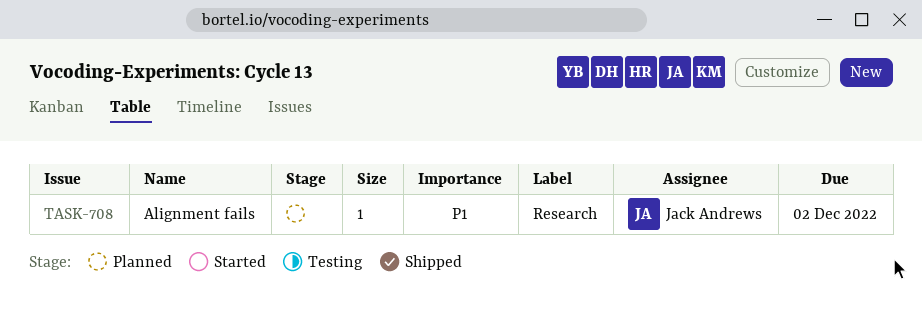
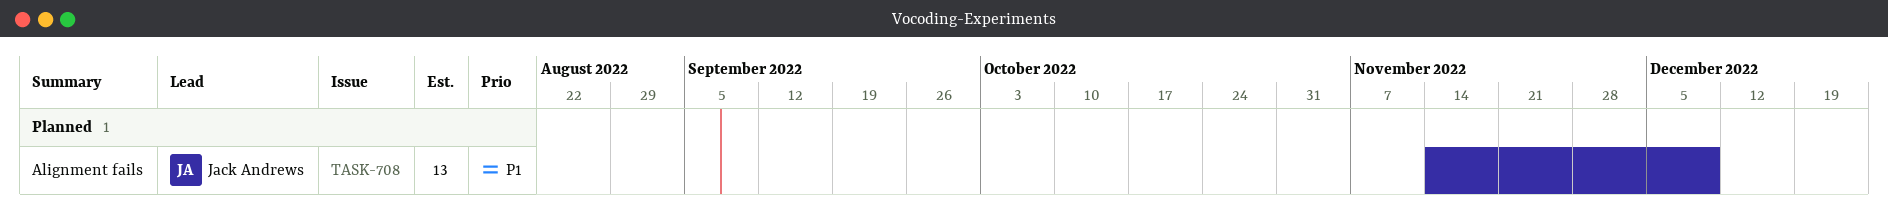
TASK-708, estimate: 1 -> 13
TASK-708, due: Dec 2 -> Dec 9

